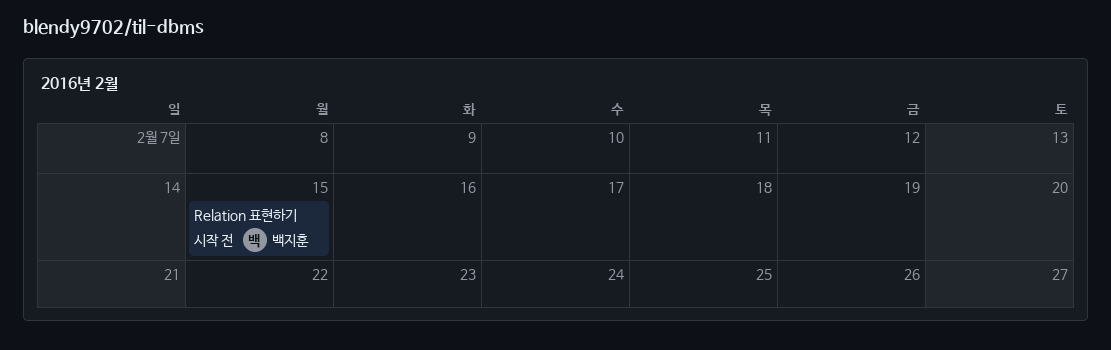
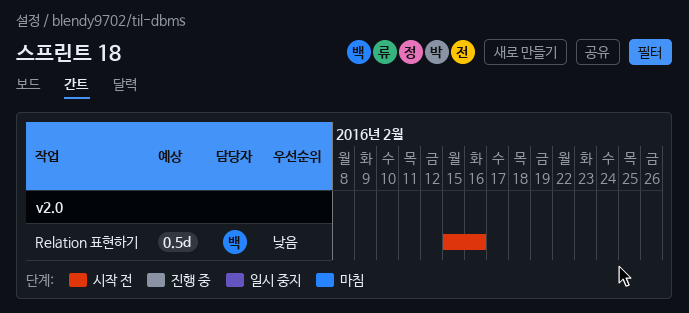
Relation 표현하기, due: Feb 15 -> Feb 16

